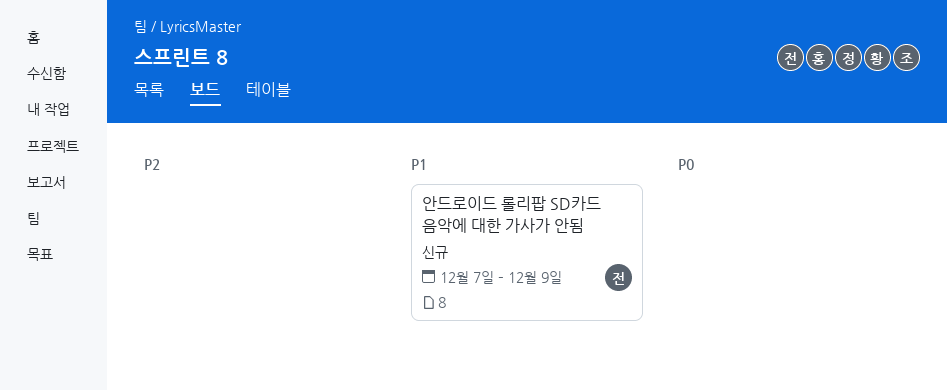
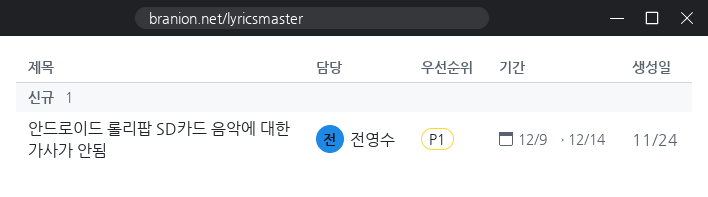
안드로이드 롤리팝 SD카드 음악에 대한 가사가 안됨, start: Dec 7 -> Dec 9
안드로이드 롤리팝 SD카드 음악에 대한 가사가 안됨, due: Dec 9 -> Dec 14

